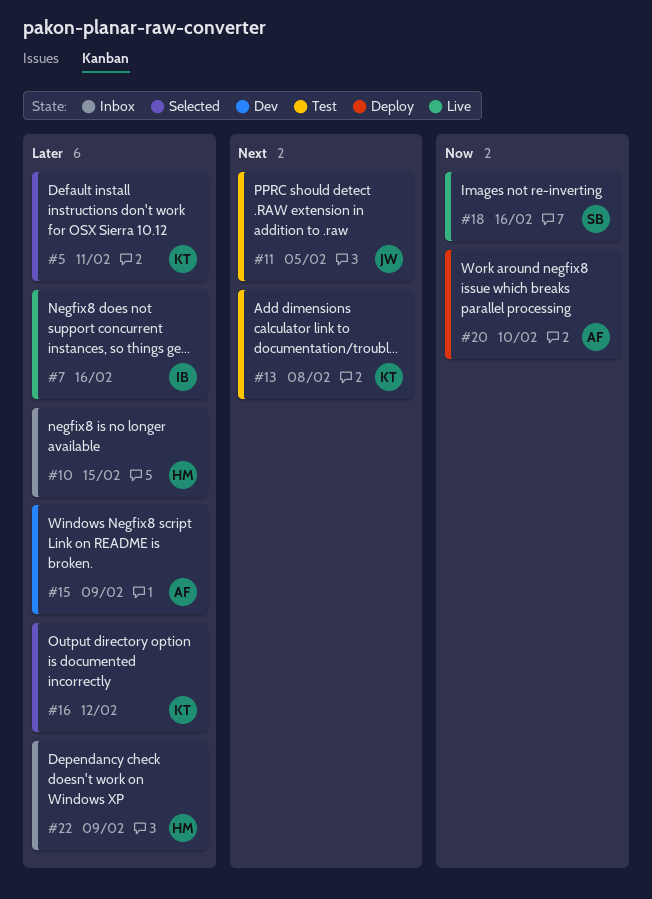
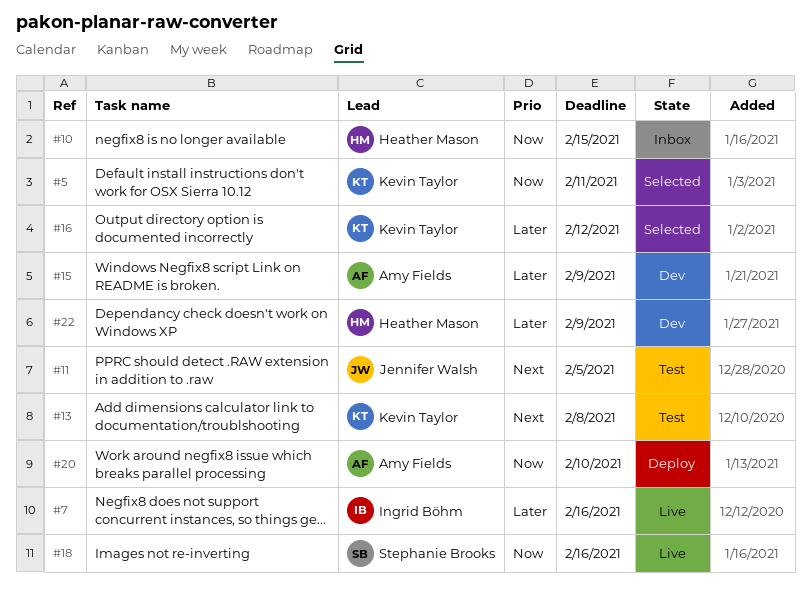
#5, priority: Later -> Now
#10, priority: Later -> Now
#22, status: Inbox -> Dev

